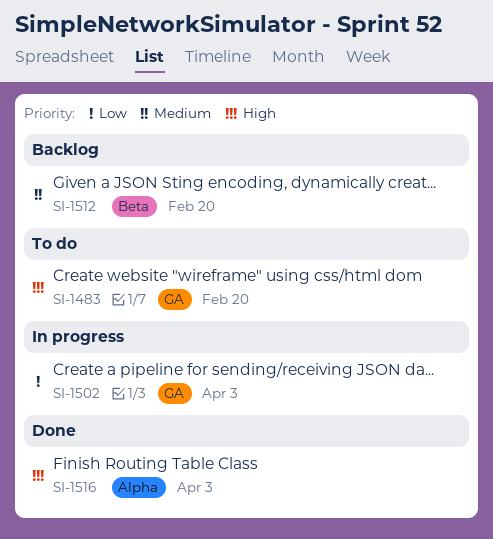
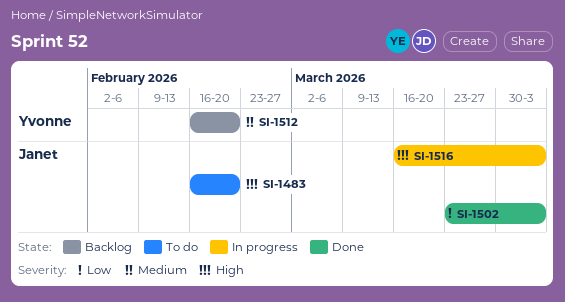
SI-1502, status: In progress -> Done
SI-1516, status: Done -> In progress

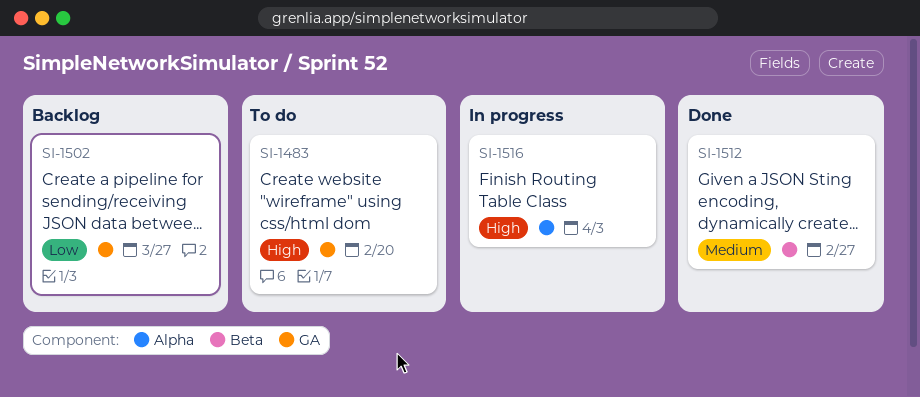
SI-1502, status: Done -> Backlog
SI-1502, due: Apr 3 -> Mar 27
SI-1512, status: Backlog -> Done
SI-1512, due: Feb 20 -> Feb 27

